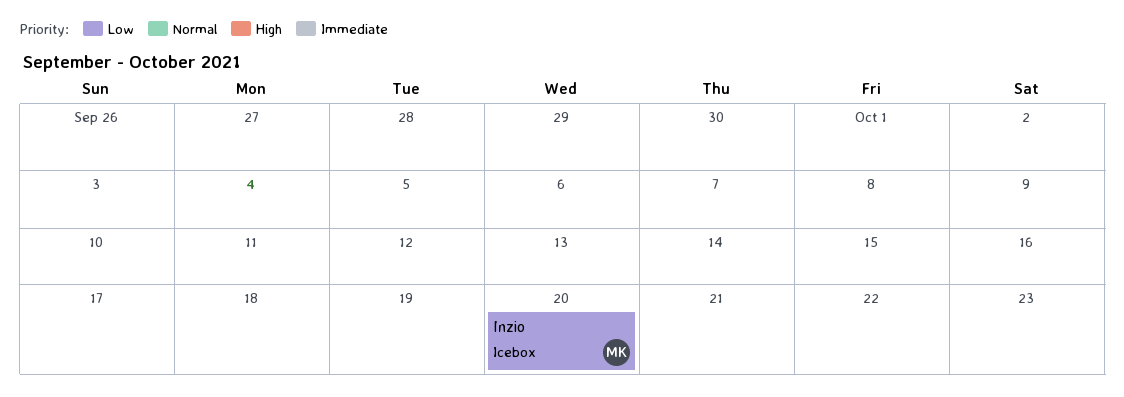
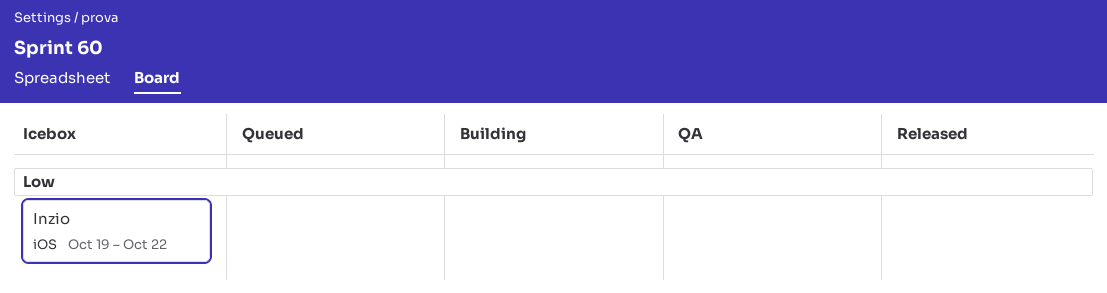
Inzio, due: Oct 20 -> Oct 22

